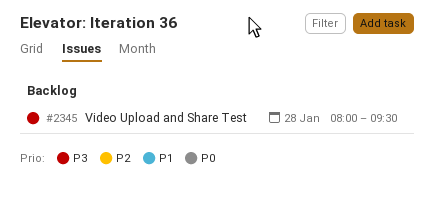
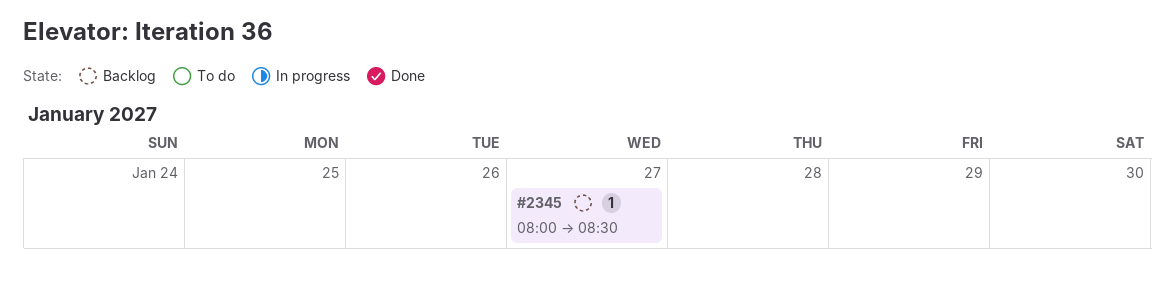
#2345, day: Jan 28 -> Jan 27
#2345, ends: 09:30 -> 08:30

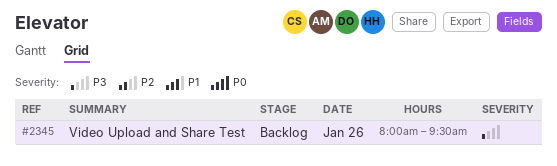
#2345, day: Jan 27 -> Jan 26
#2345, ends: 08:30 -> 09:30

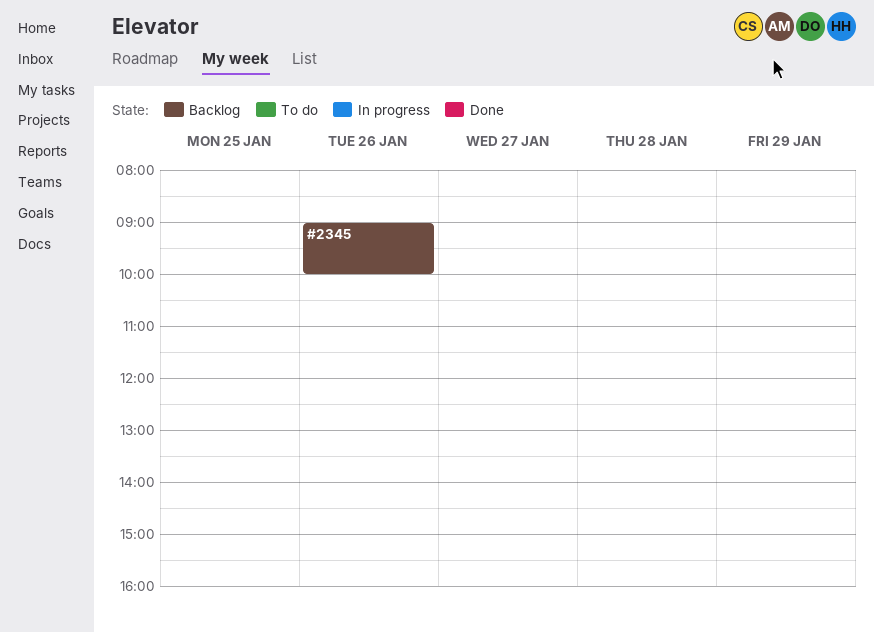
#2345, begins: 08:00 -> 09:00
#2345, ends: 09:30 -> 10:00

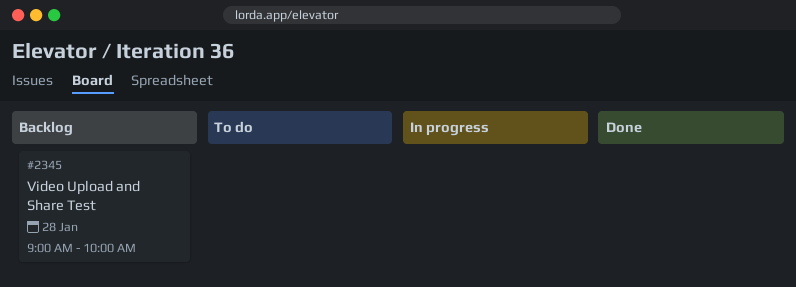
#2345, day: Jan 26 -> Jan 28

